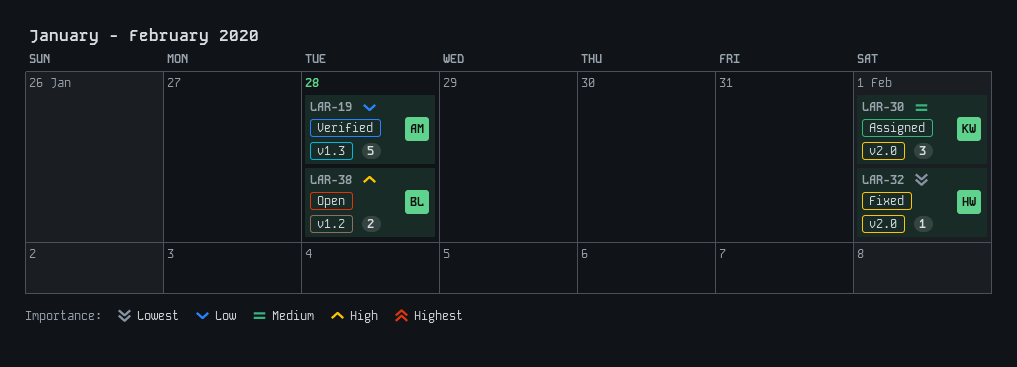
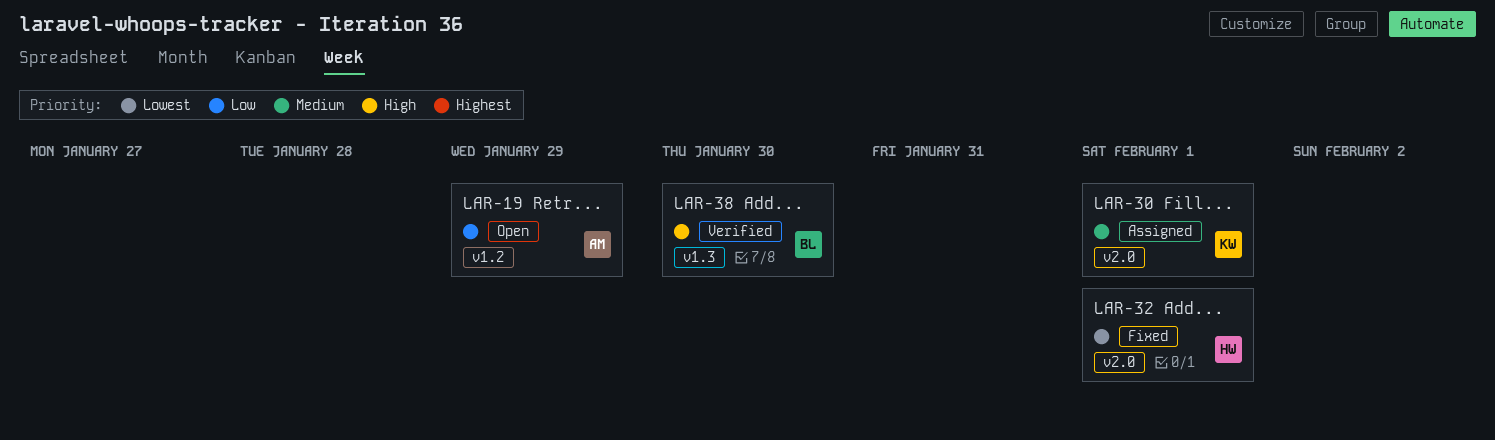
LAR-19, status: Verified -> Open
LAR-19, label: v1.3 -> v1.2
LAR-19, due: Jan 28 -> Jan 29
LAR-38, status: Open -> Verified
LAR-38, label: v1.2 -> v1.3
LAR-38, due: Jan 28 -> Jan 30

